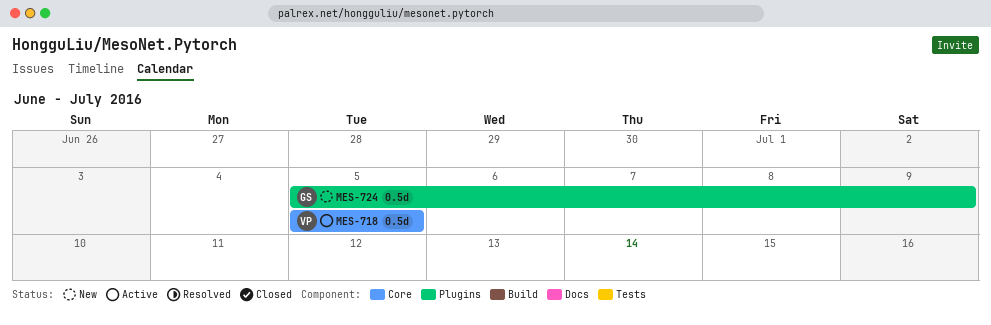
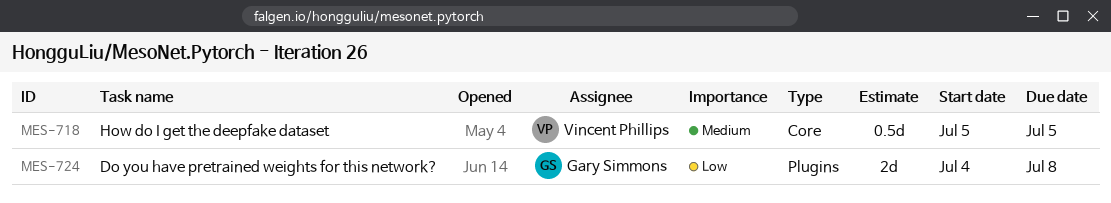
MES-724, estimate: 0.5d -> 2d
MES-724, start: Jul 5 -> Jul 4
MES-724, due: Jul 9 -> Jul 8

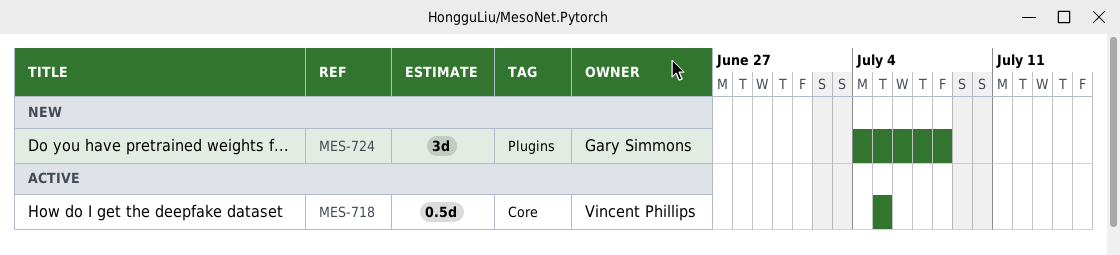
MES-724, estimate: 2d -> 3d

